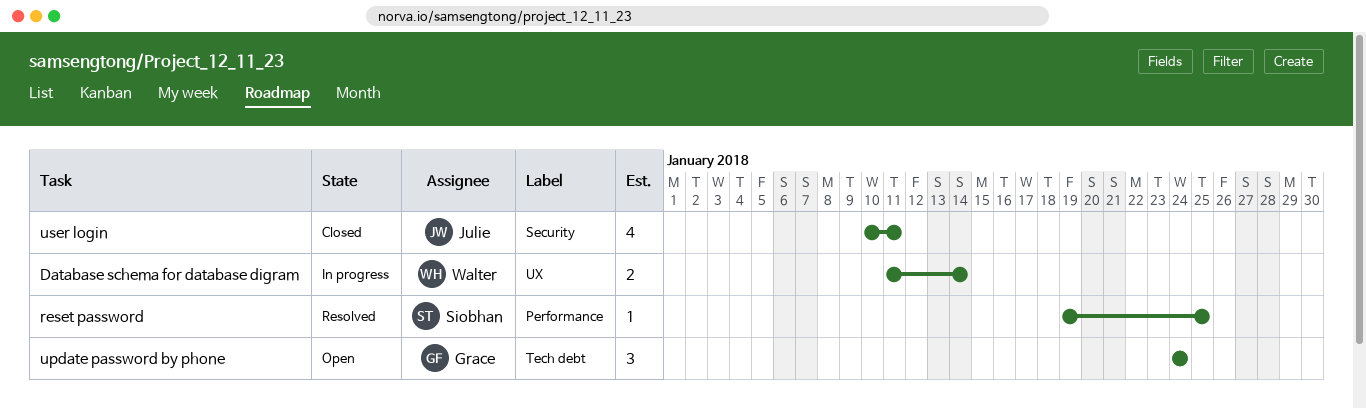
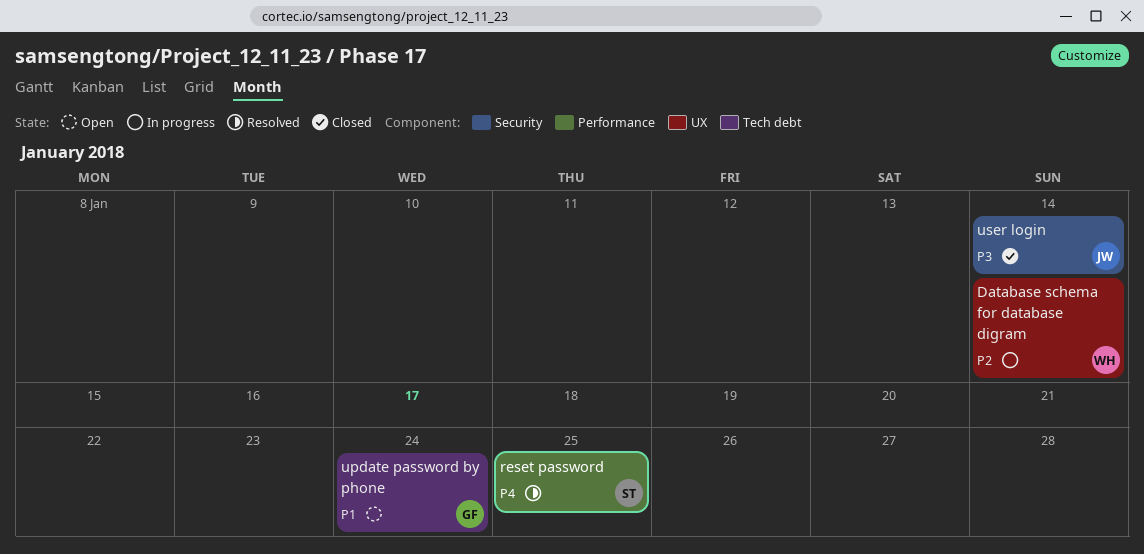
user login, due: Jan 11 -> Jan 14

